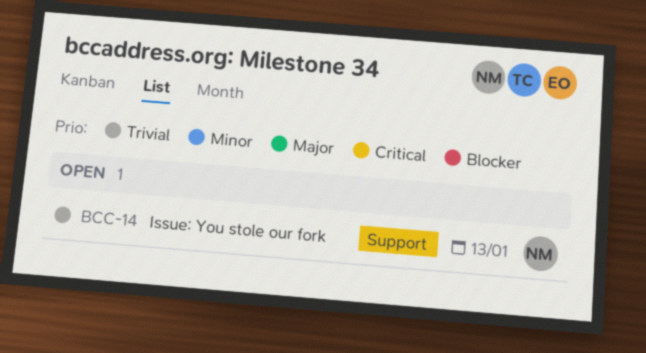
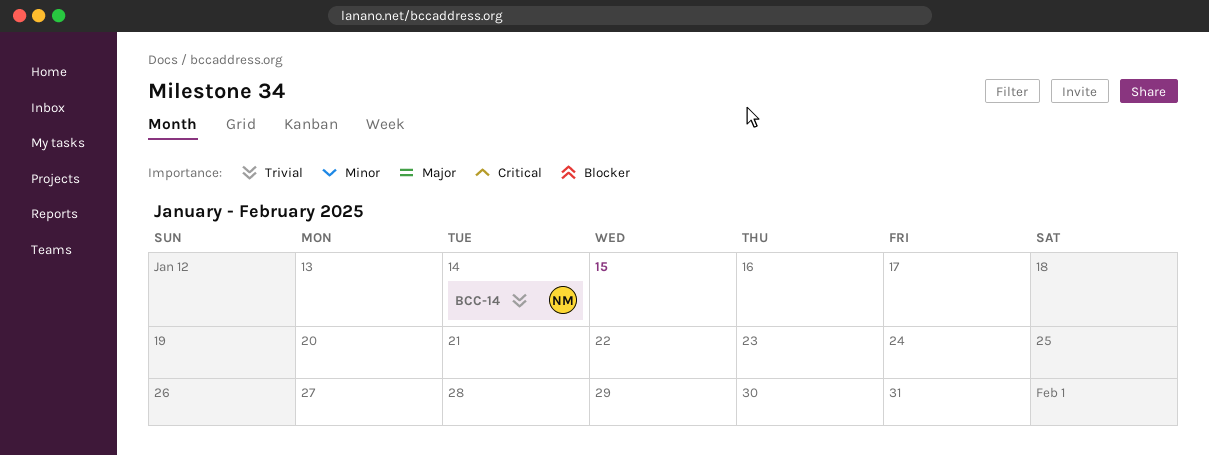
BCC-14, due: Jan 13 -> Jan 14

